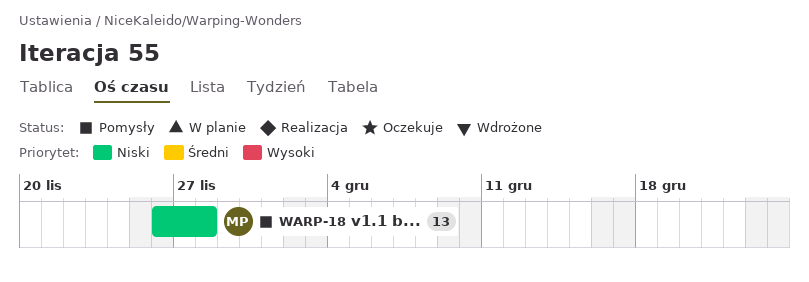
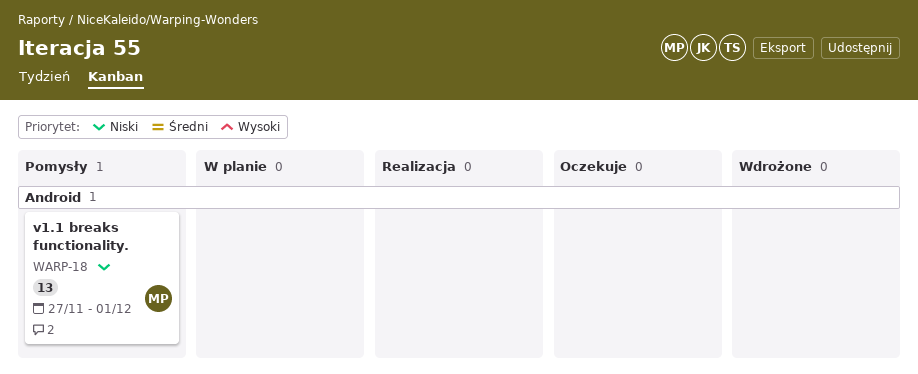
WARP-18, start: Nov 26 -> Nov 27
WARP-18, due: Nov 28 -> Dec 1

